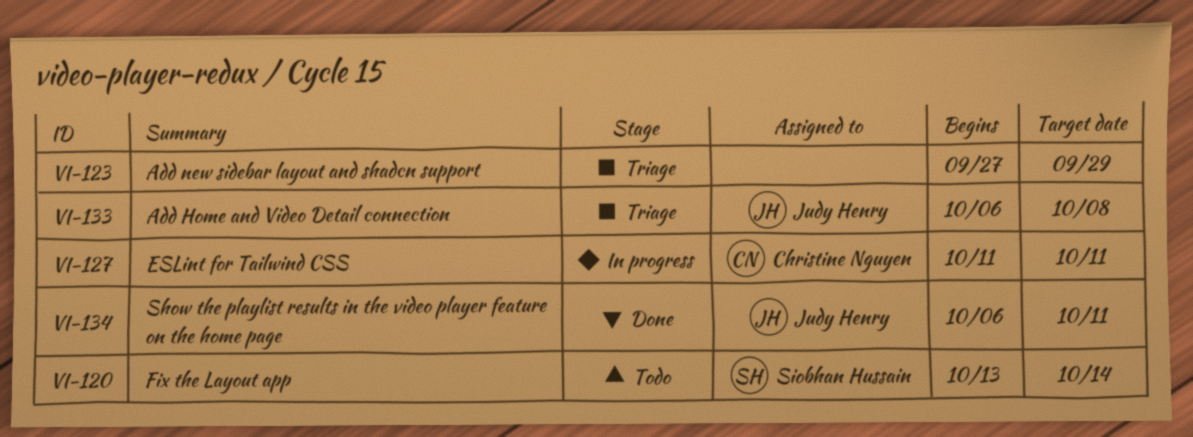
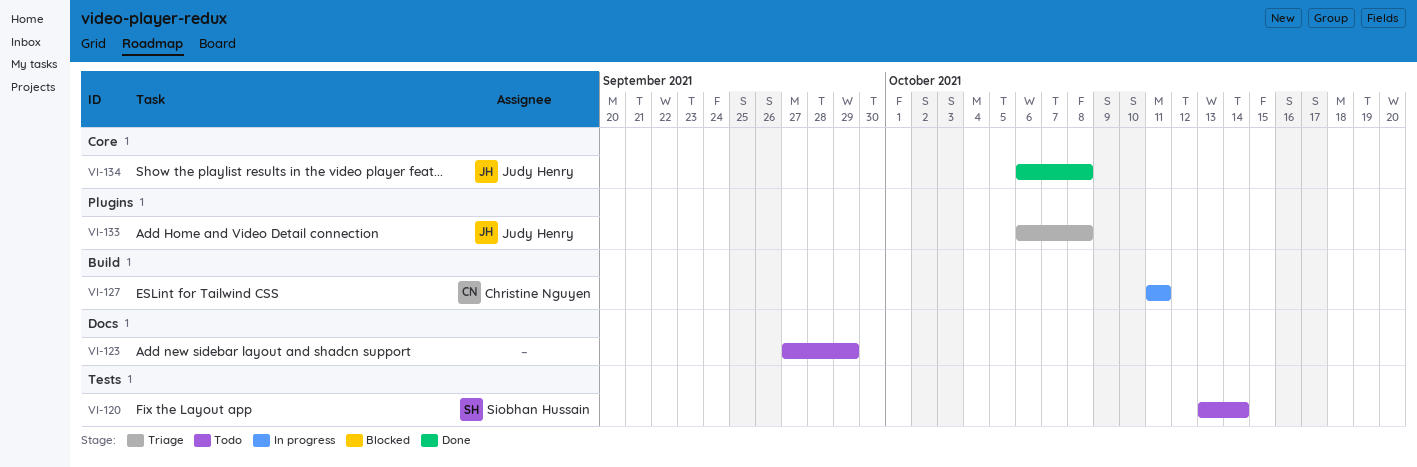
VI-123, status: Triage -> Todo
VI-134, due: Oct 11 -> Oct 8

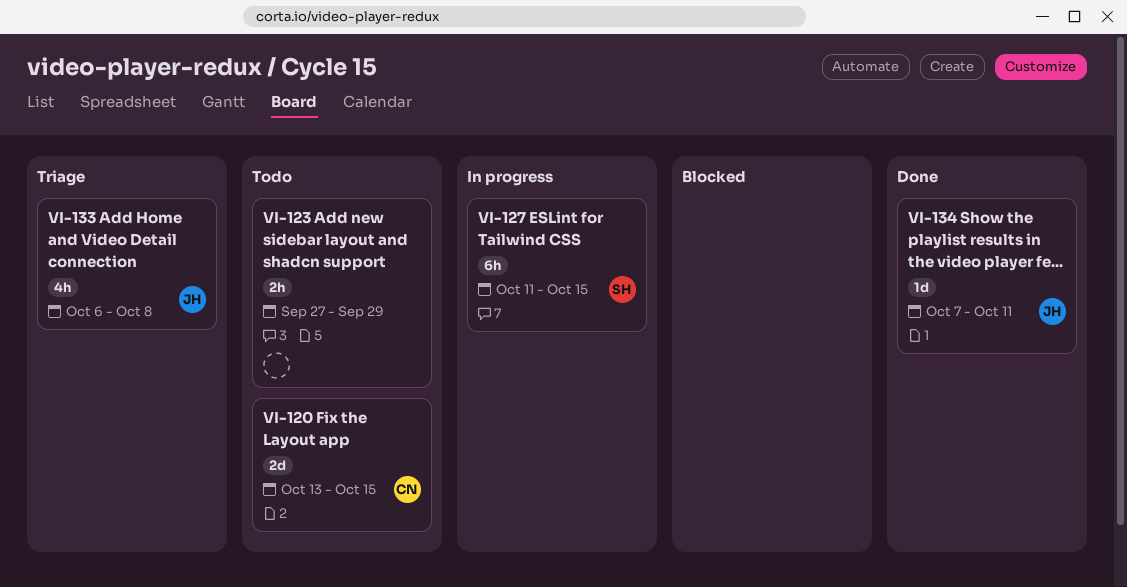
VI-120, owner: Siobhan Hussain -> Christine Nguyen
VI-120, due: Oct 14 -> Oct 15
VI-127, owner: Christine Nguyen -> Siobhan Hussain
VI-127, due: Oct 11 -> Oct 15
VI-134, start: Oct 6 -> Oct 7
VI-134, due: Oct 8 -> Oct 11

